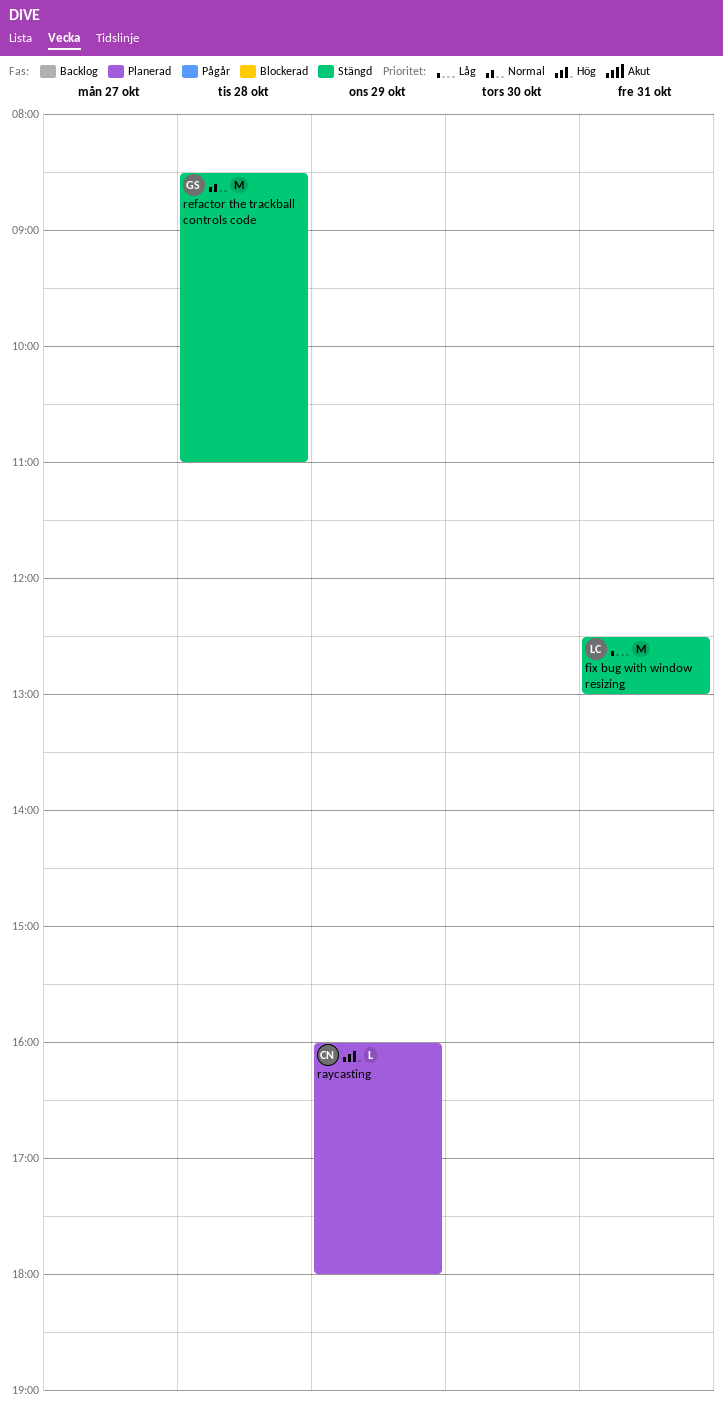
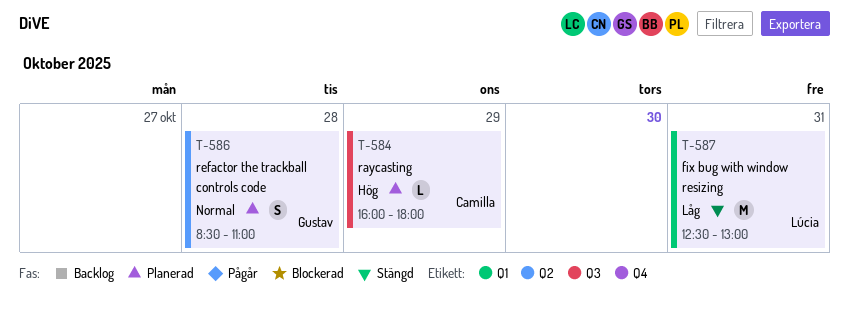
refactor the trackball controls code, status: Stängd -> Planerad
refactor the trackball controls code, estimate: M -> S

